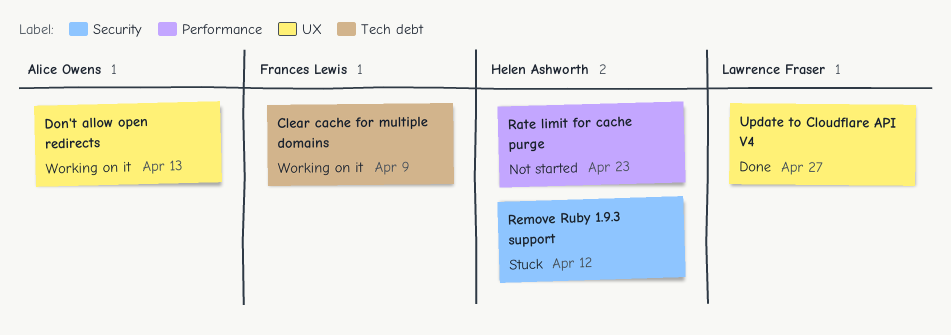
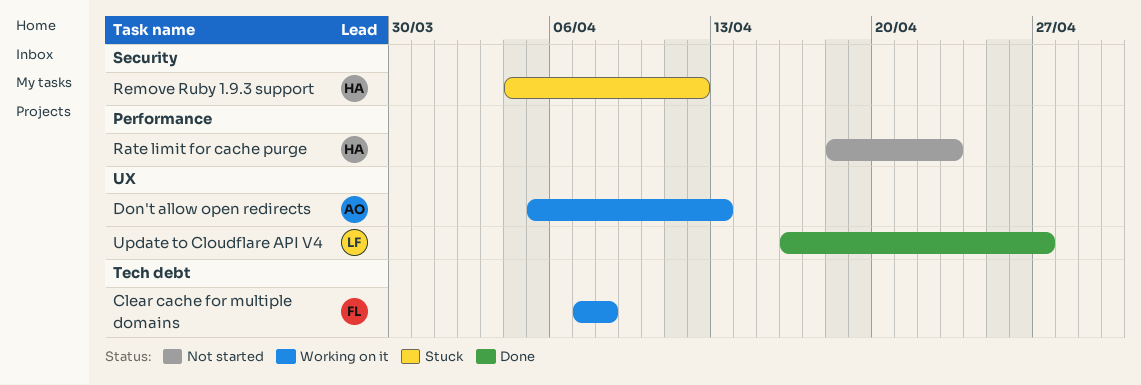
Clear cache for multiple domains, due: Apr 9 -> Apr 8

